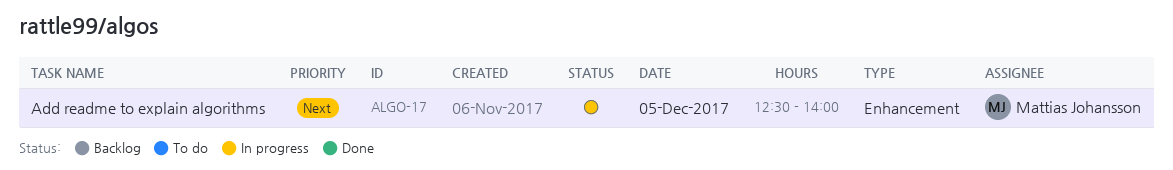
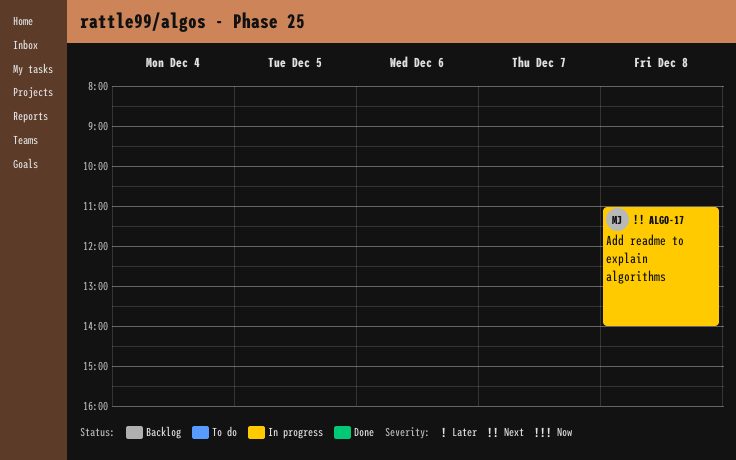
ALGO-17, day: Dec 5 -> Dec 8
ALGO-17, begins: 12:30 -> 11:00

